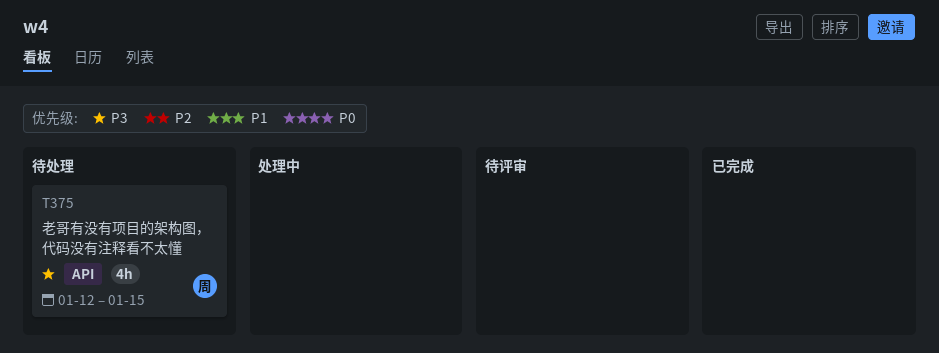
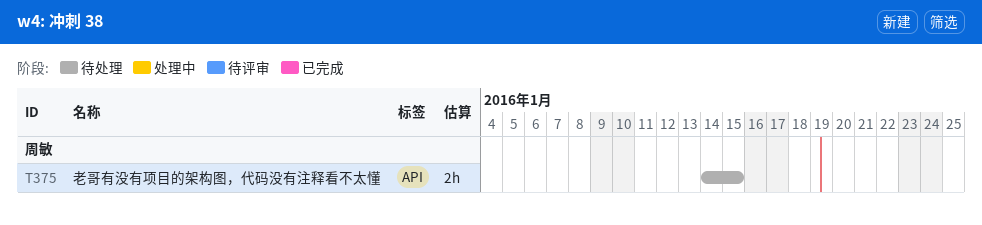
T375, estimate: 4h -> 2h
T375, start: Jan 12 -> Jan 14

